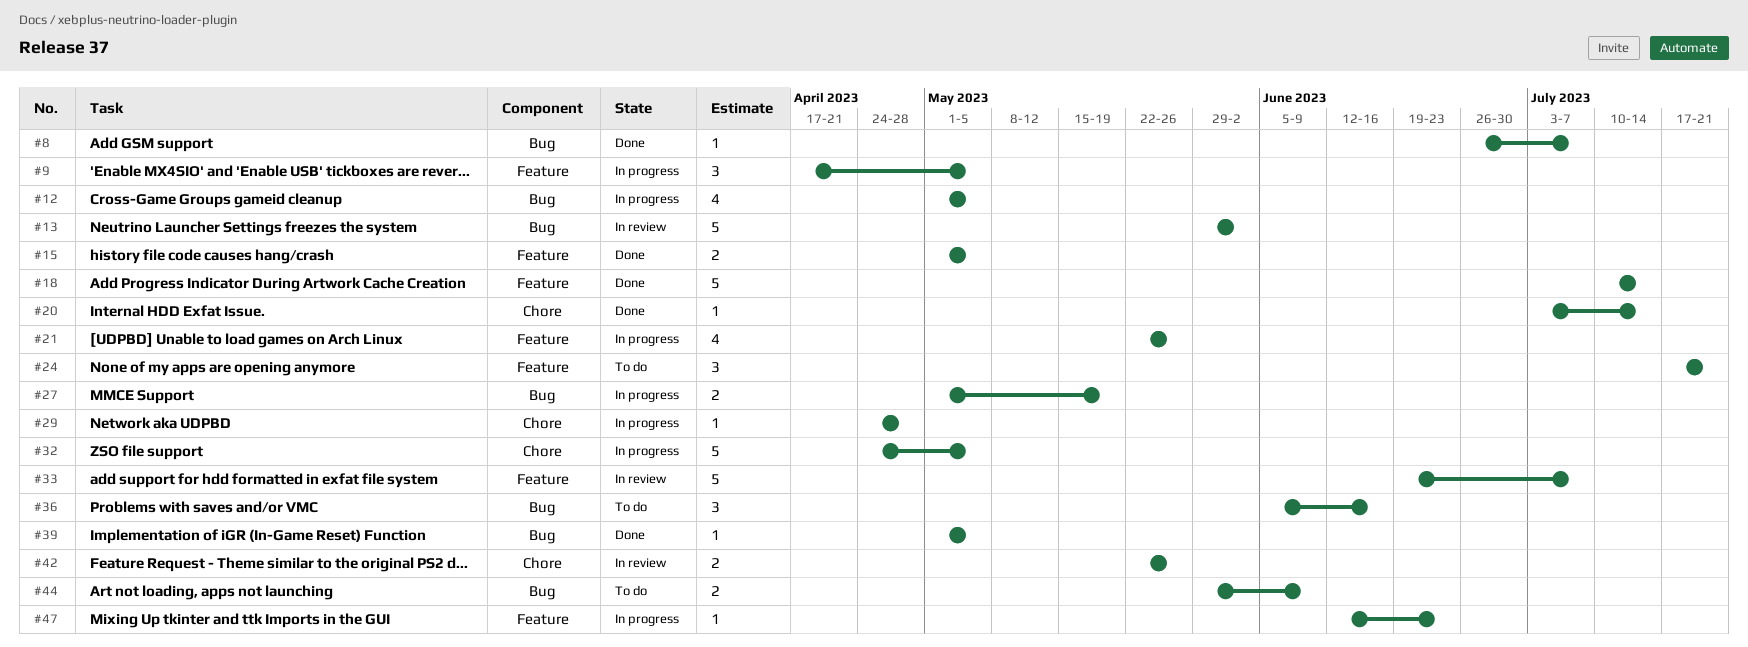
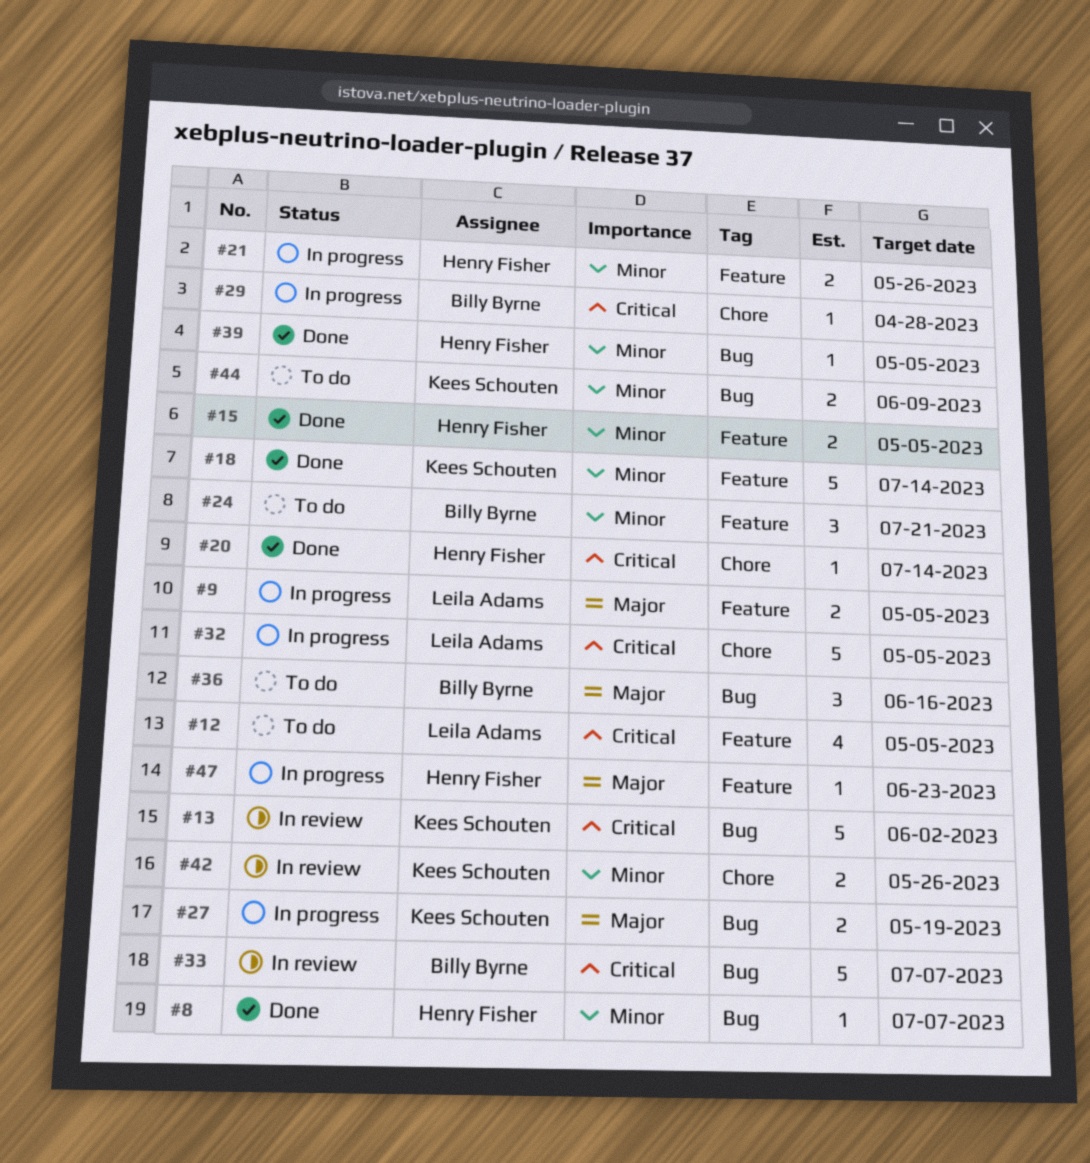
#9, estimate: 3 -> 2
#12, status: In progress -> To do
#12, label: Bug -> Feature
#21, estimate: 4 -> 2
#33, label: Feature -> Bug

